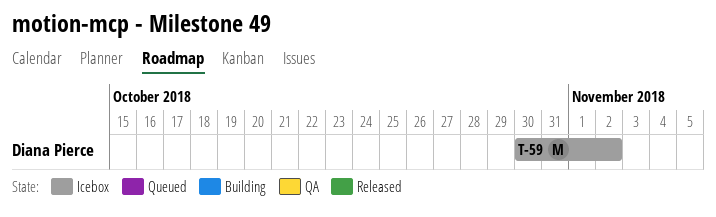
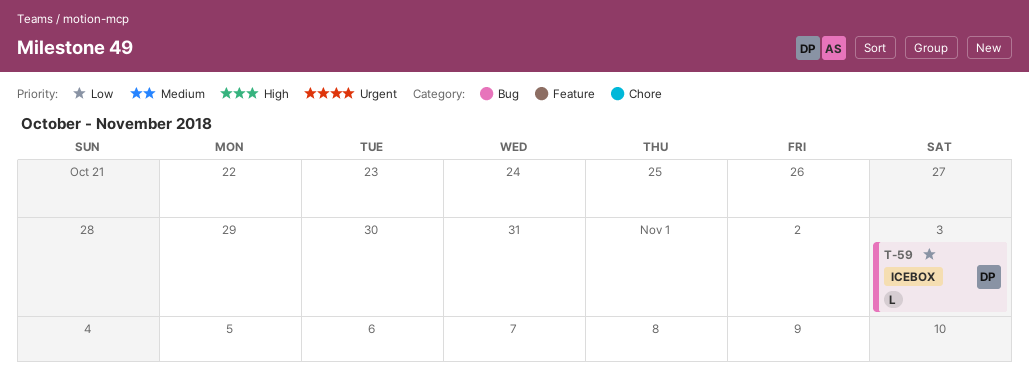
T-59, estimate: M -> L
T-59, due: Nov 2 -> Nov 3

